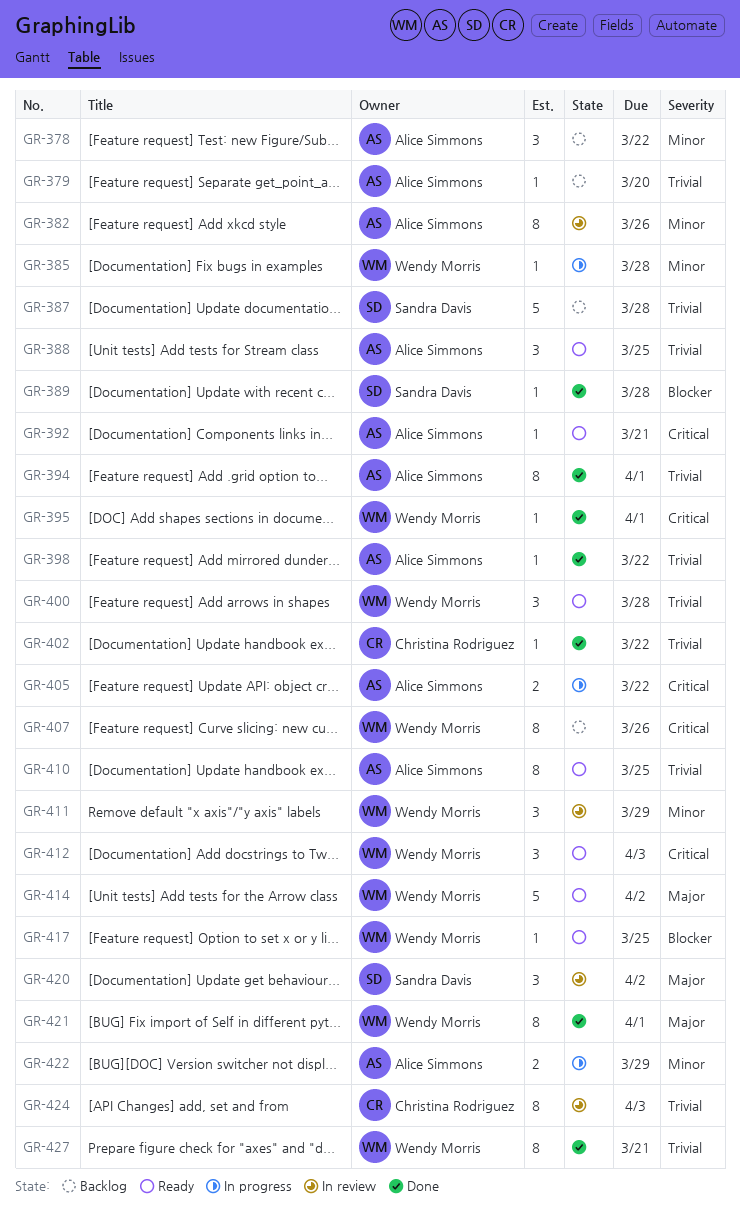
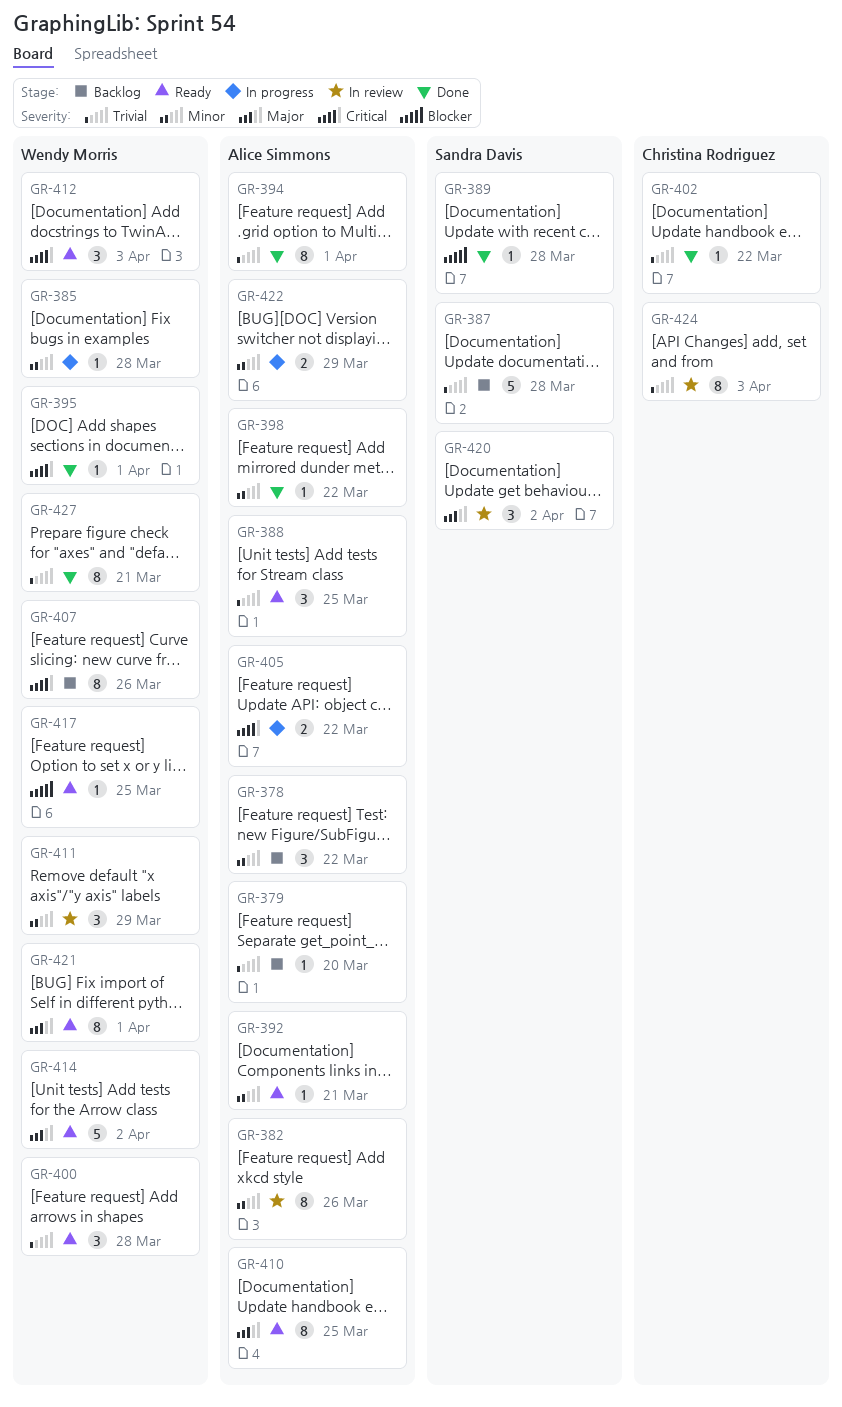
GR-392, priority: Critical -> Minor
GR-398, priority: Trivial -> Minor
GR-410, priority: Trivial -> Major
GR-421, status: Done -> Ready

